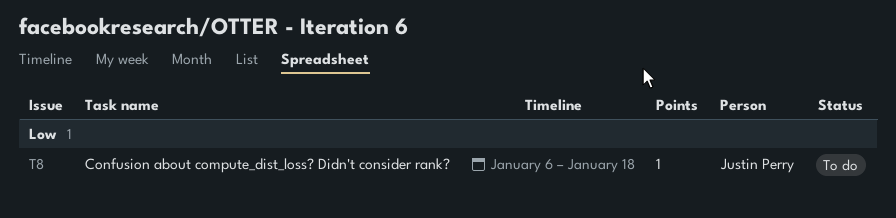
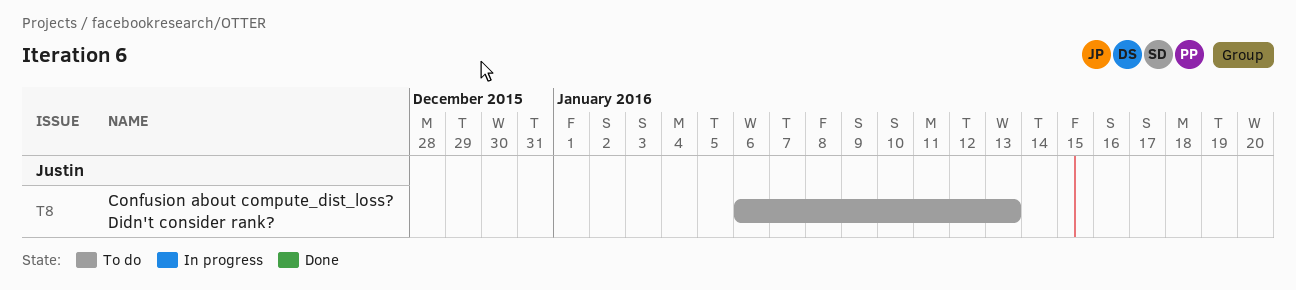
T8, due: Jan 18 -> Jan 13

